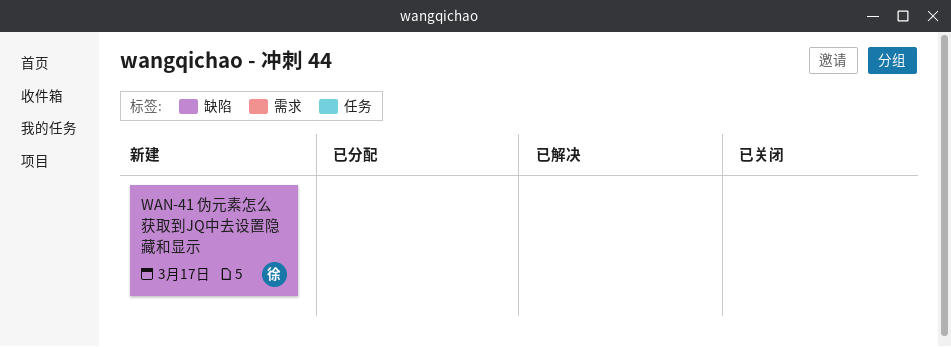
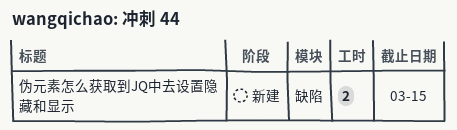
伪元素怎么获取到JQ中去设置隐藏和显示, due: Mar 17 -> Mar 15

